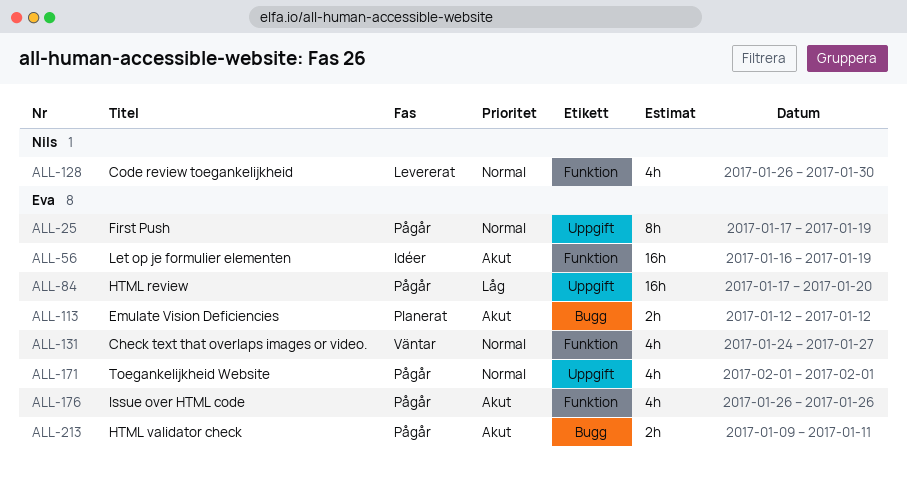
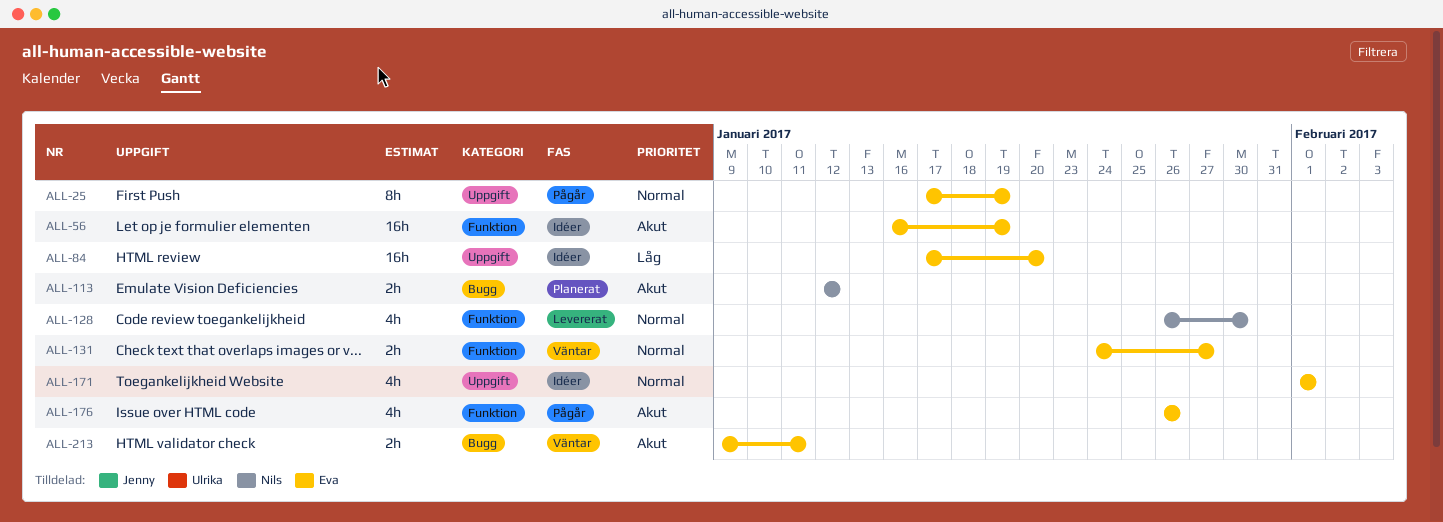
ALL-84, status: Pågår -> Idéer
ALL-113, owner: Eva -> Nils
ALL-131, estimate: 4h -> 2h
ALL-171, status: Pågår -> Idéer
ALL-213, status: Pågår -> Väntar

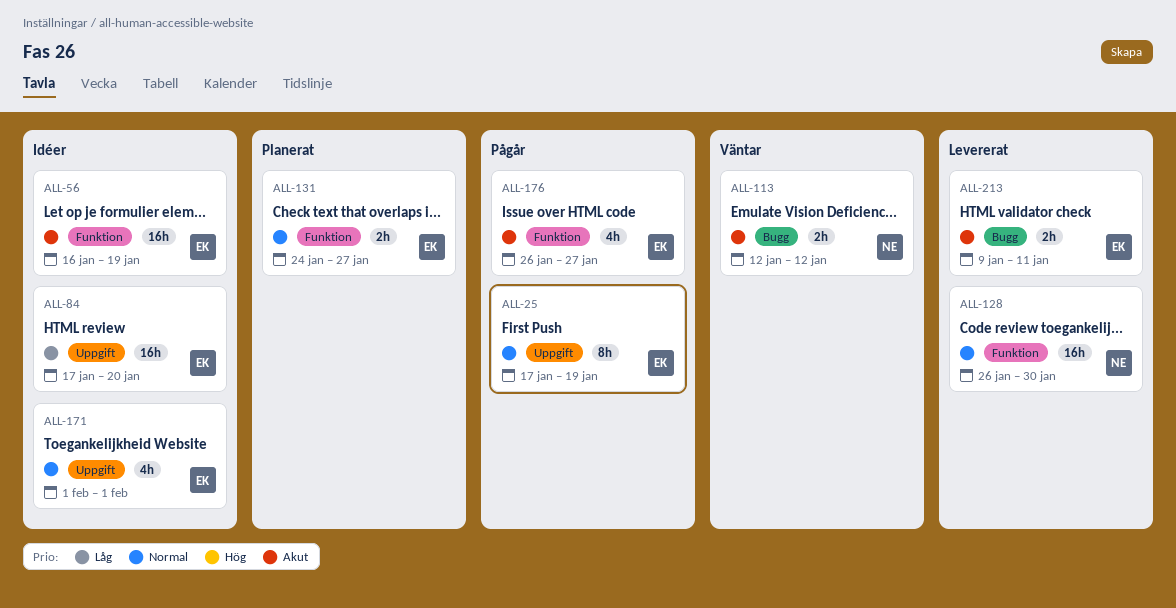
ALL-113, status: Planerat -> Väntar
ALL-128, estimate: 4h -> 16h
ALL-131, status: Väntar -> Planerat
ALL-176, due: Jan 26 -> Jan 27
ALL-213, status: Väntar -> Levererat

